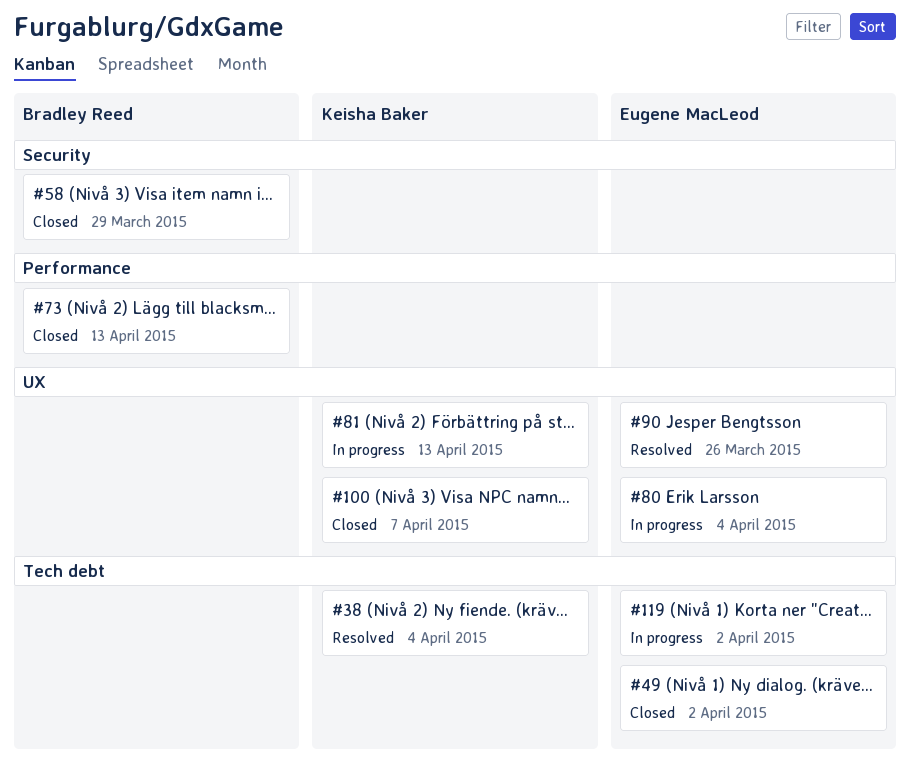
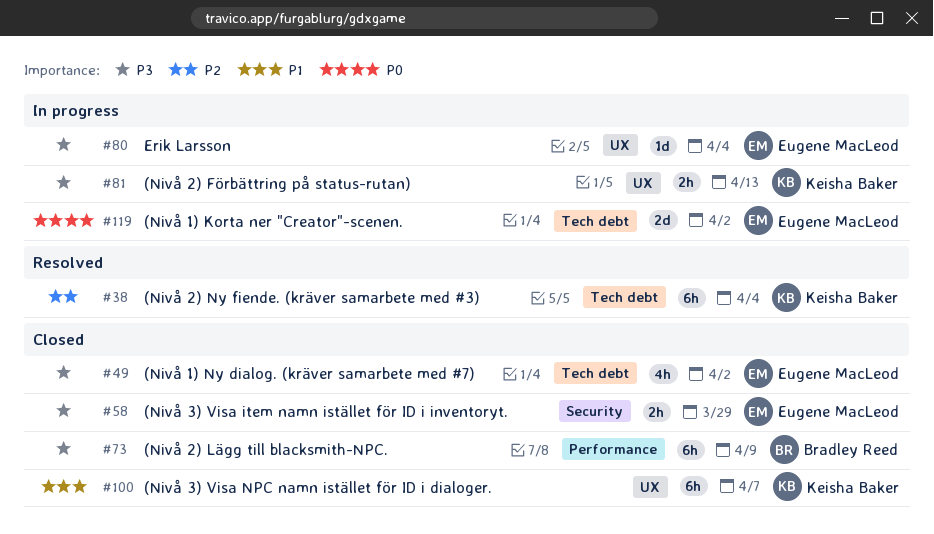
#58, owner: Bradley Reed -> Eugene MacLeod
#73, due: Apr 13 -> Apr 9
#90: present -> none

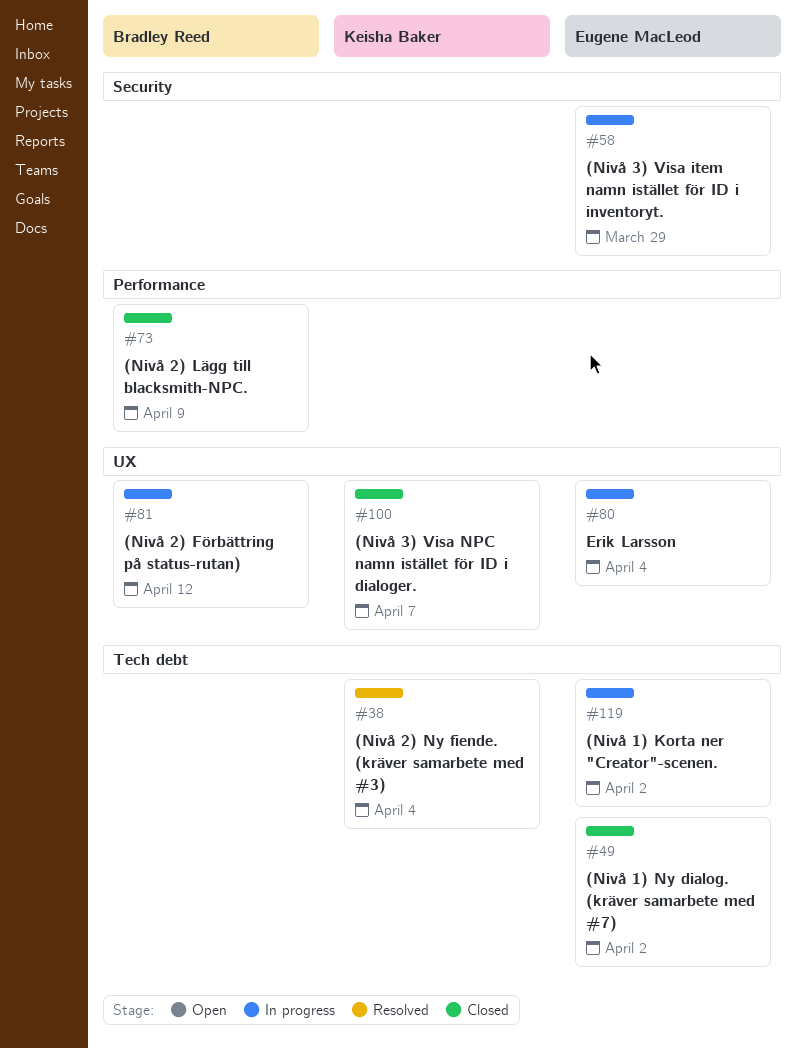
#58, status: Closed -> In progress
#81, owner: Keisha Baker -> Bradley Reed
#81, due: Apr 13 -> Apr 12

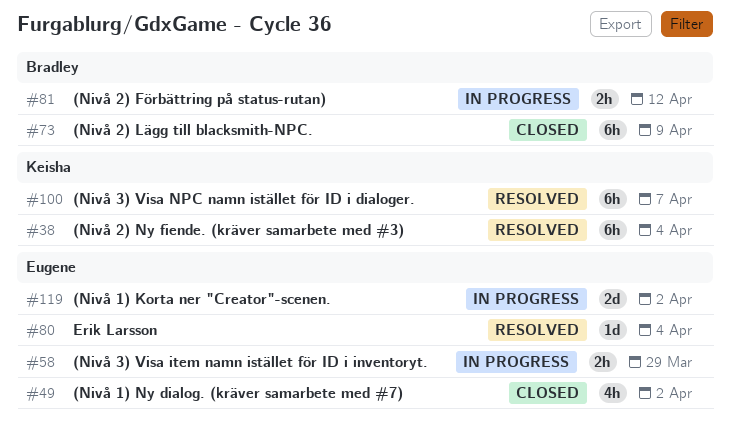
#80, status: In progress -> Resolved
#100, status: Closed -> Resolved

